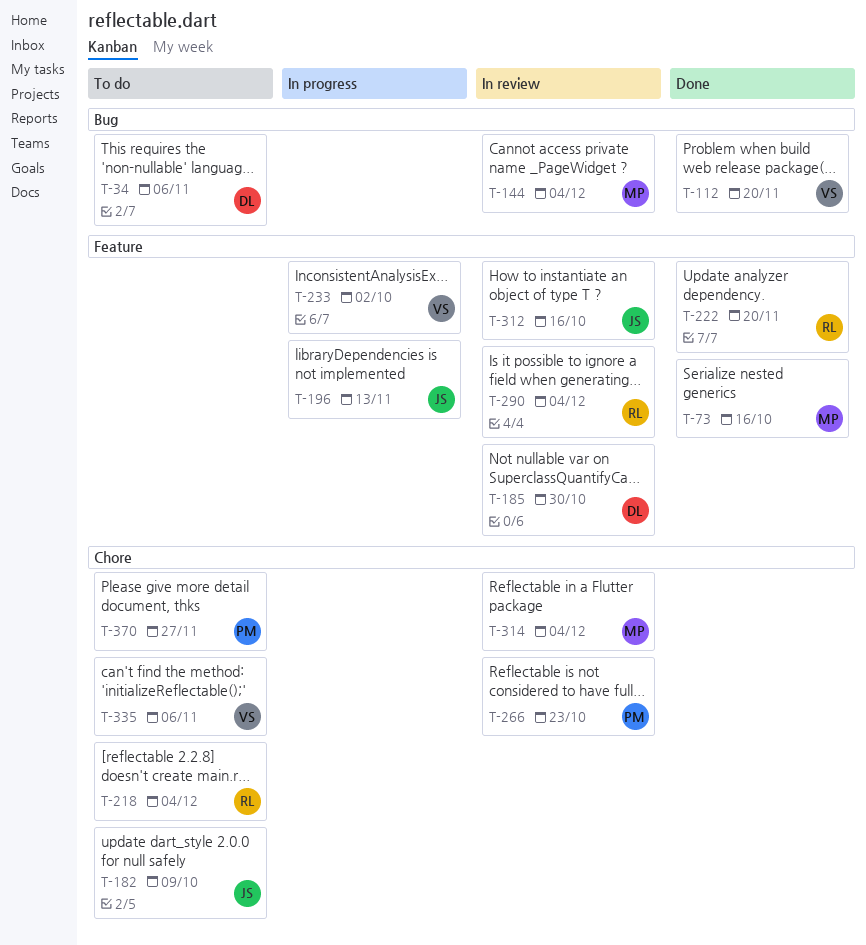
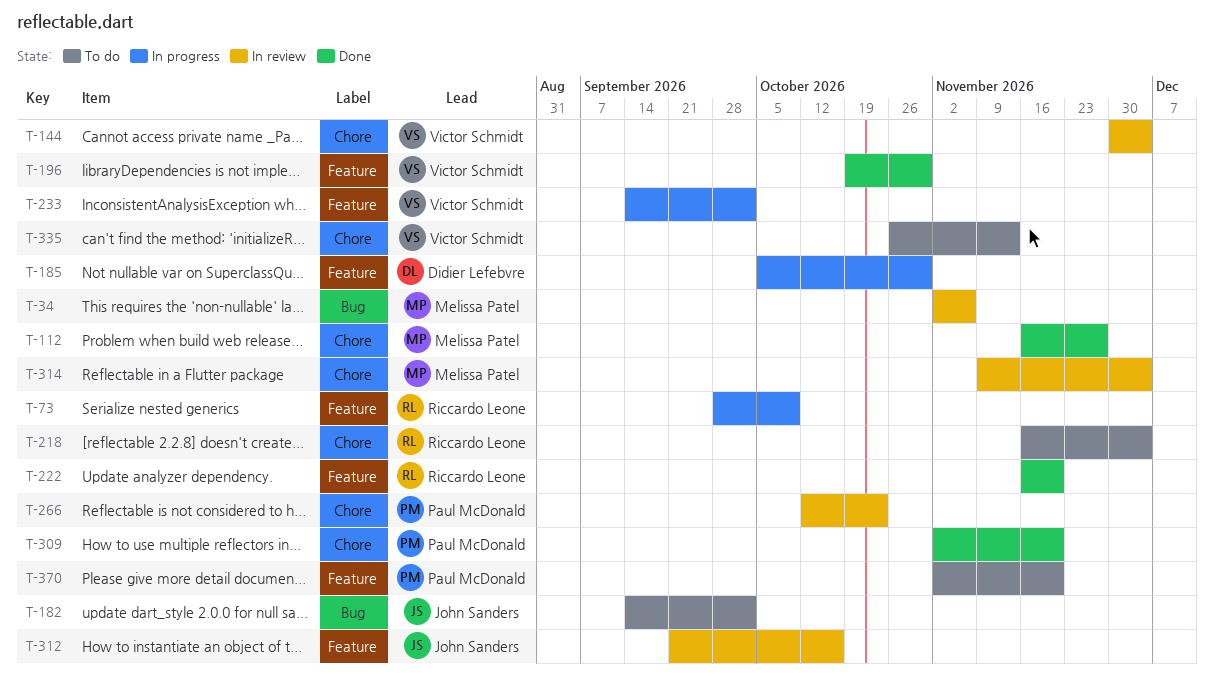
T-34, status: To do -> In review
T-34, owner: Didier Lefebvre -> Melissa Patel
T-73, status: Done -> In progress
T-73, owner: Melissa Patel -> Riccardo Leone
T-73, due: Oct 16 -> Oct 9
T-112, owner: Victor Schmidt -> Melissa Patel
T-112, label: Bug -> Chore
T-112, due: Nov 20 -> Nov 27
T-144, owner: Melissa Patel -> Victor Schmidt
T-144, label: Bug -> Chore
T-182, label: Chore -> Bug
T-182, due: Oct 9 -> Oct 2
T-185, status: In review -> In progress
T-196, status: In progress -> Done
T-196, owner: John Sanders -> Victor Schmidt
T-196, due: Nov 13 -> Oct 30
T-290: present -> none
T-309: none -> present
T-335, due: Nov 6 -> Nov 13
T-370, label: Chore -> Feature
T-370, due: Nov 27 -> Nov 20

